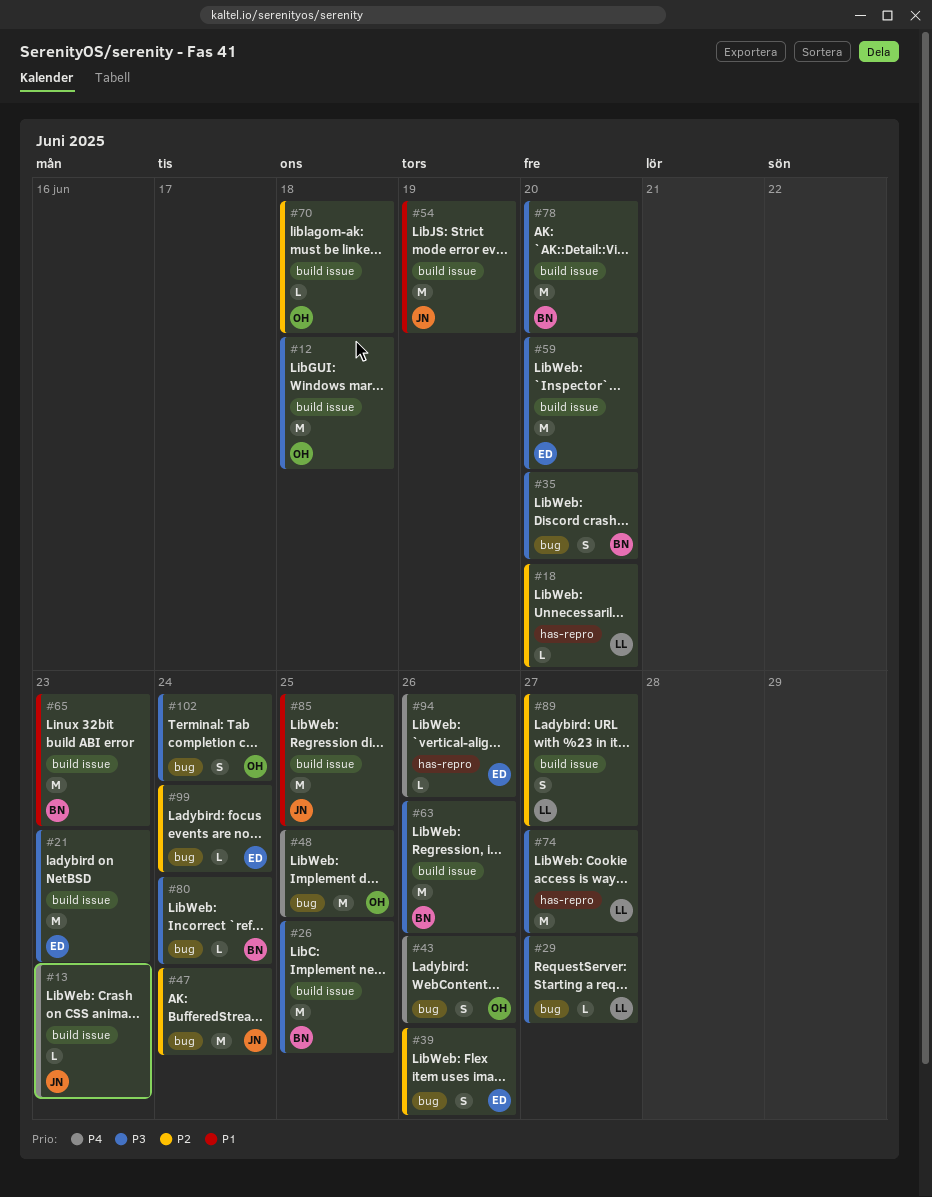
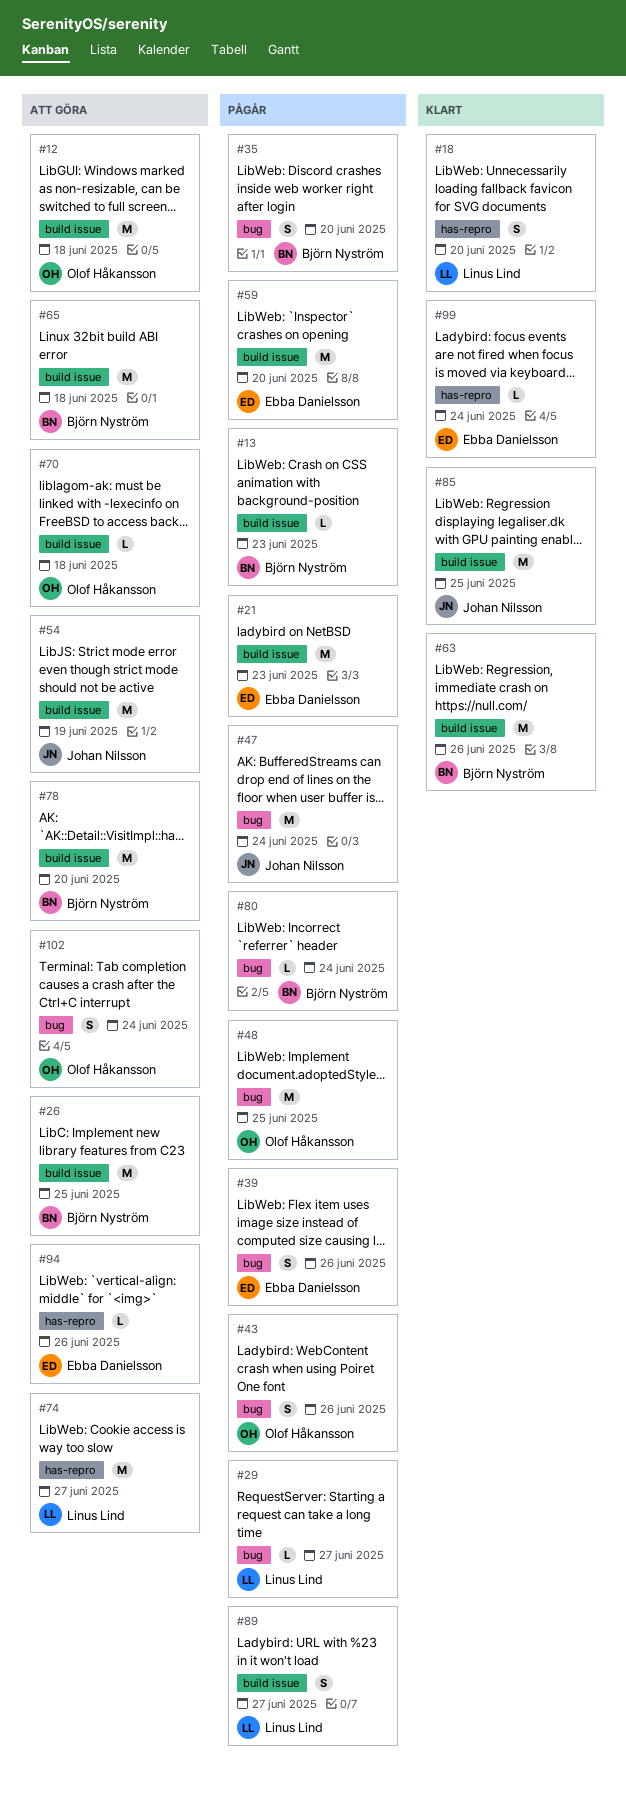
#13, owner: Johan Nilsson -> Björn Nyström
#18, estimate: L -> S
#65, due: Jun 23 -> Jun 18
#99, label: bug -> has-repro

